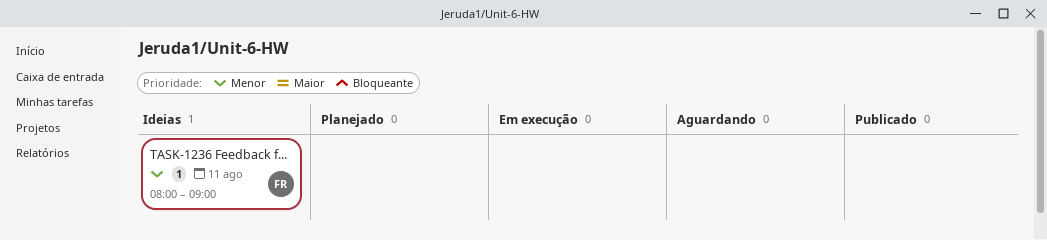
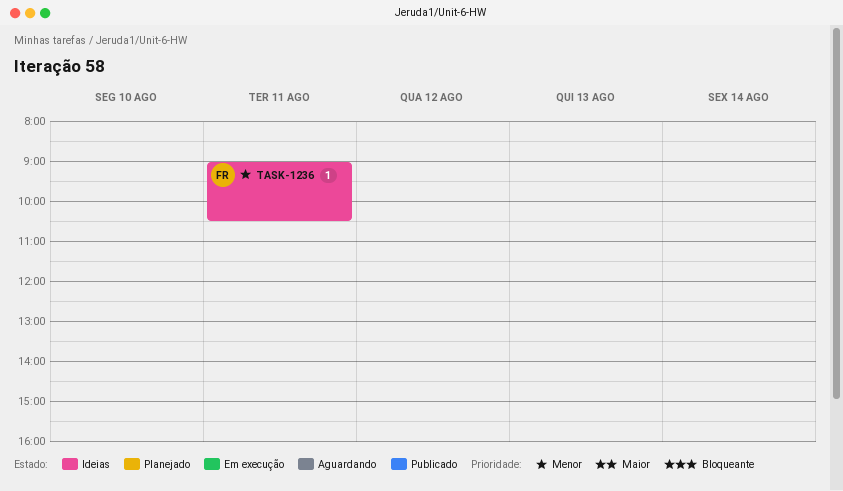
TASK-1236, begins: 08:00 -> 09:00
TASK-1236, ends: 09:00 -> 10:30

